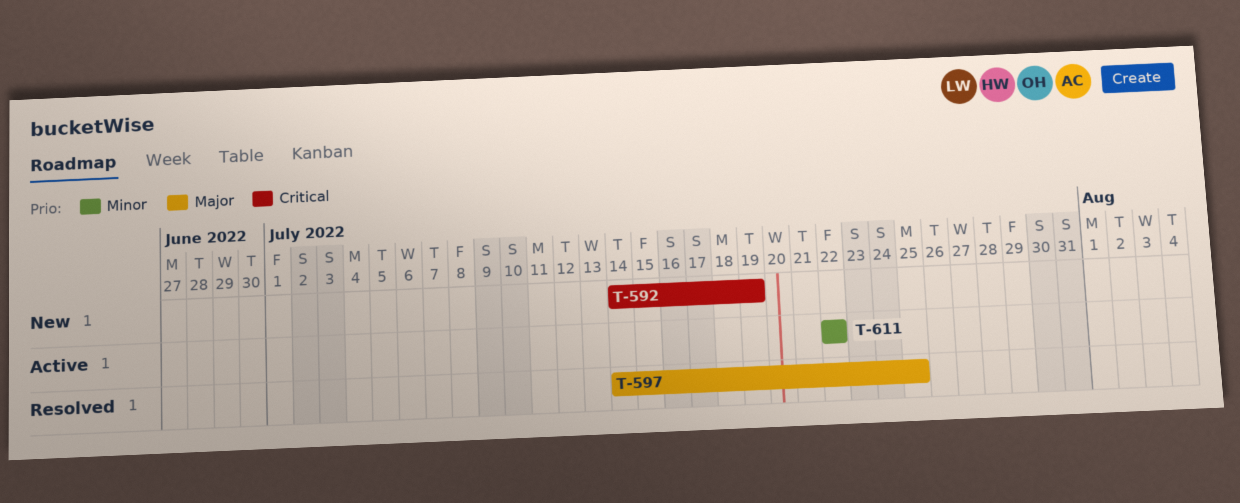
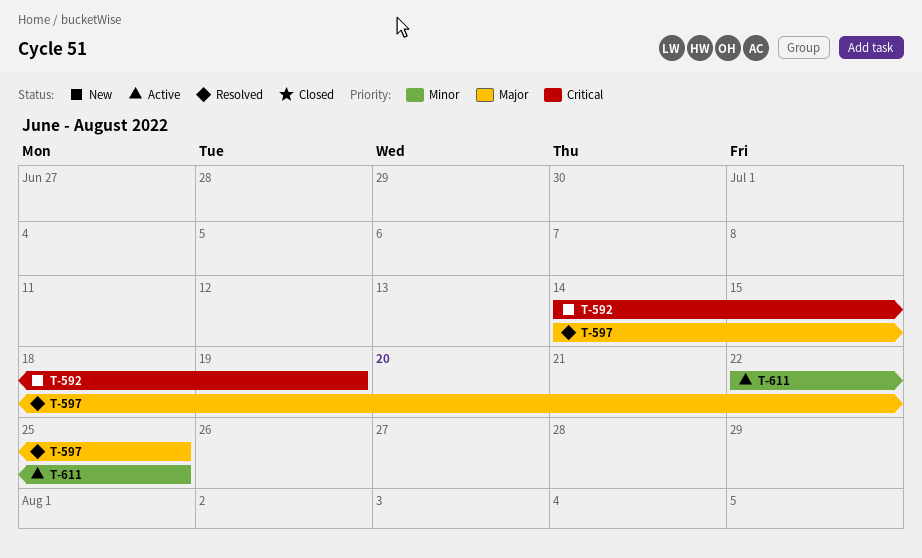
T-611, due: Jul 22 -> Jul 25

